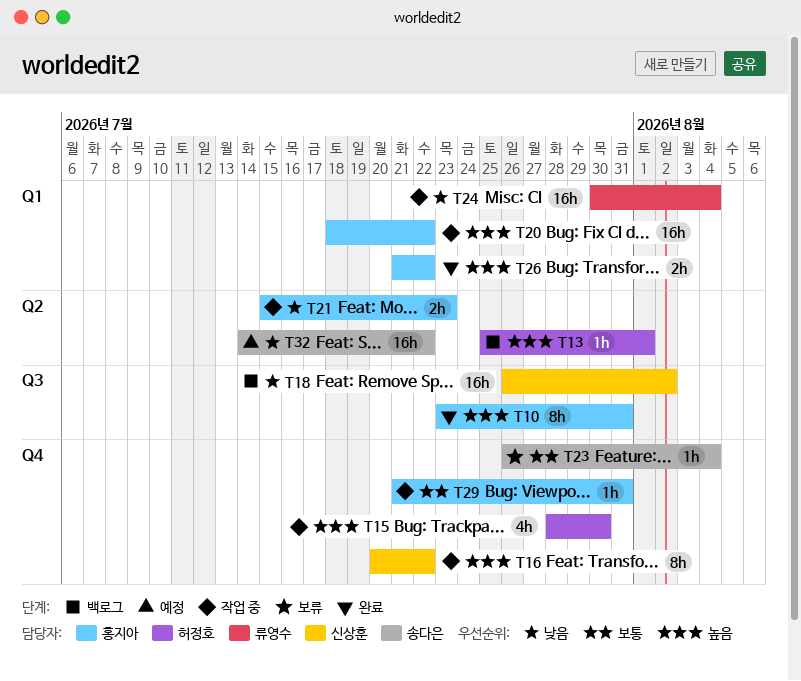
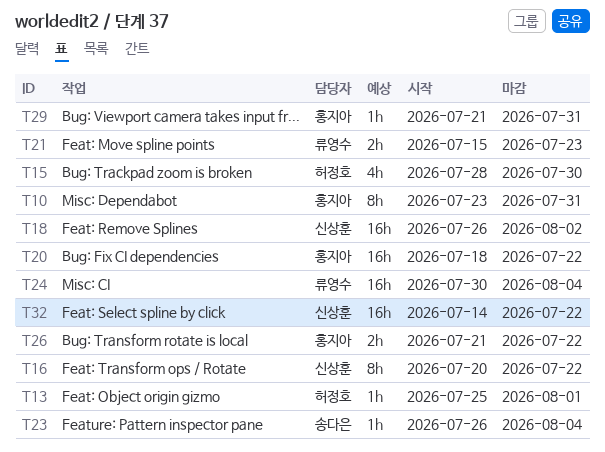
T21, owner: 홍지아 -> 류영수
T32, owner: 송다은 -> 신상훈

